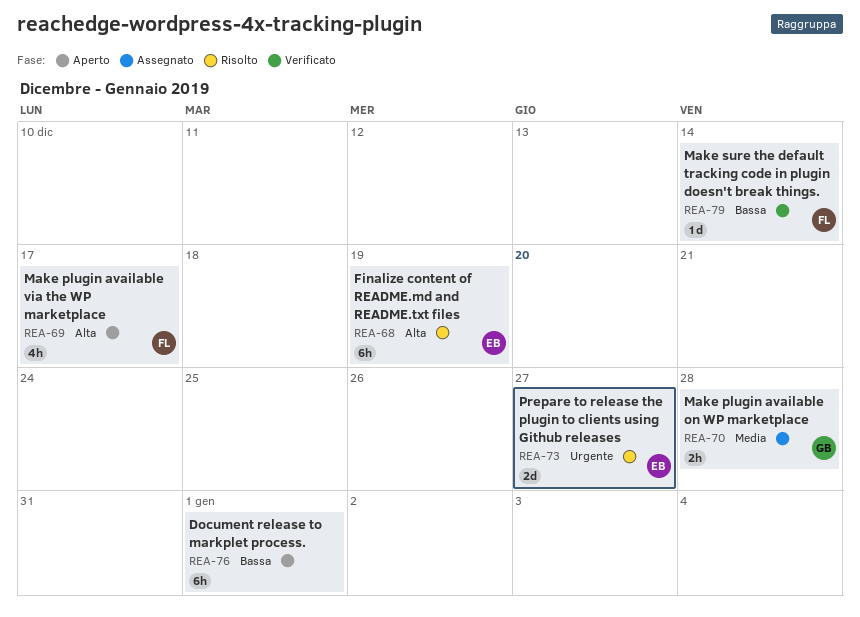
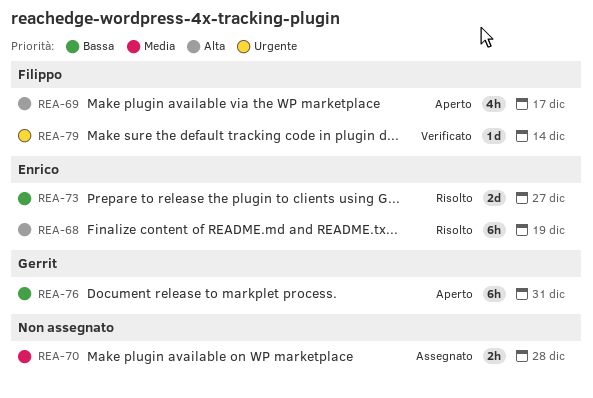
REA-70, owner: Gerrit -> none
REA-73, priority: Urgente -> Bassa
REA-76, owner: none -> Gerrit
REA-76, due: Jan 1 -> Dec 31
REA-79, priority: Bassa -> Urgente

